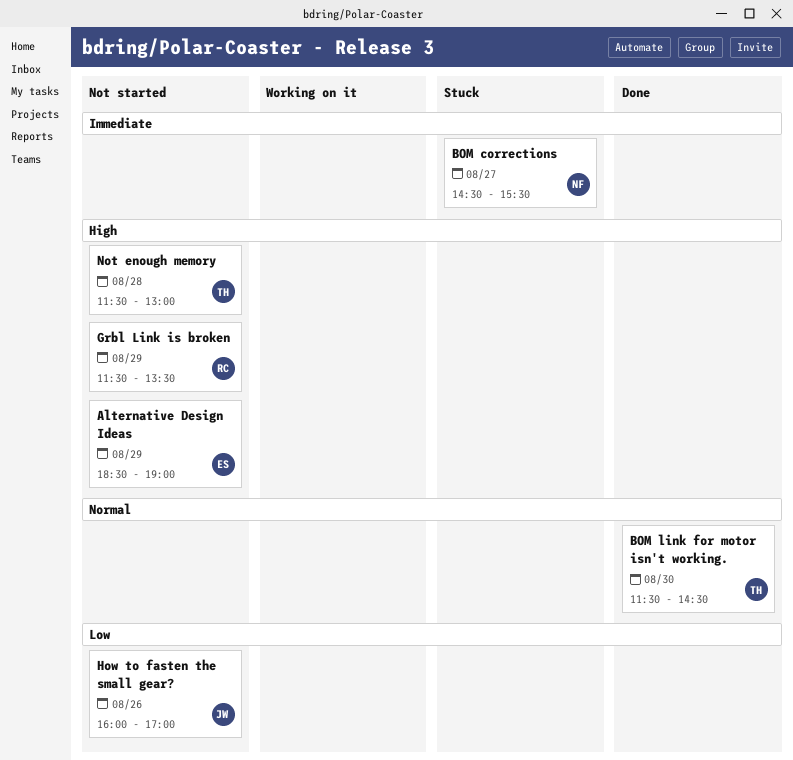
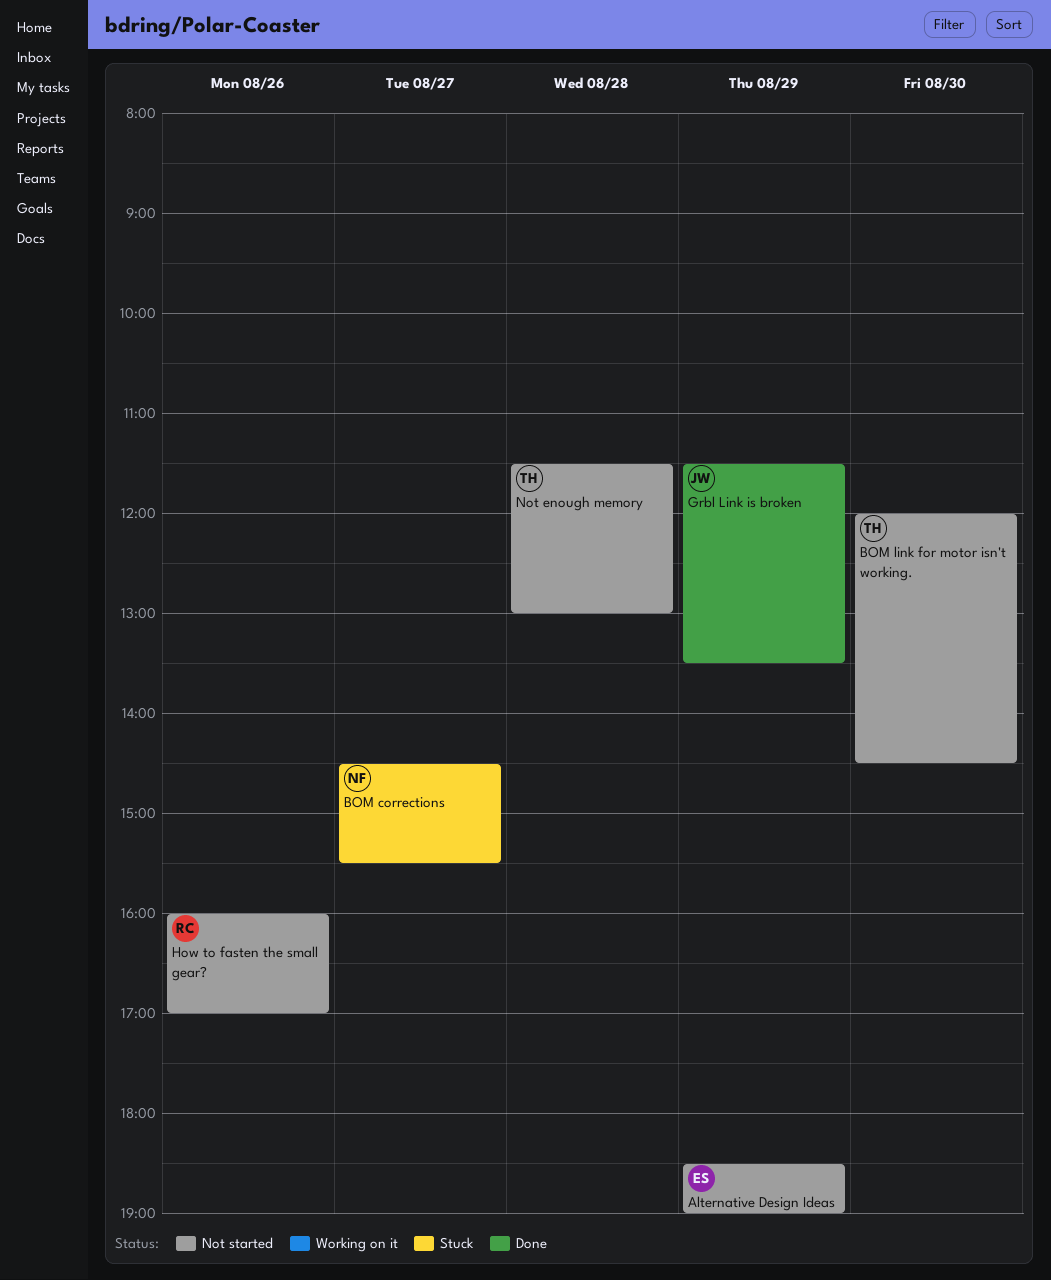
BOM link for motor isn't working., status: Done -> Not started
BOM link for motor isn't working., begins: 11:30 -> 12:00
Grbl Link is broken, status: Not started -> Done
Grbl Link is broken, owner: RC -> JW
How to fasten the small gear?, owner: JW -> RC

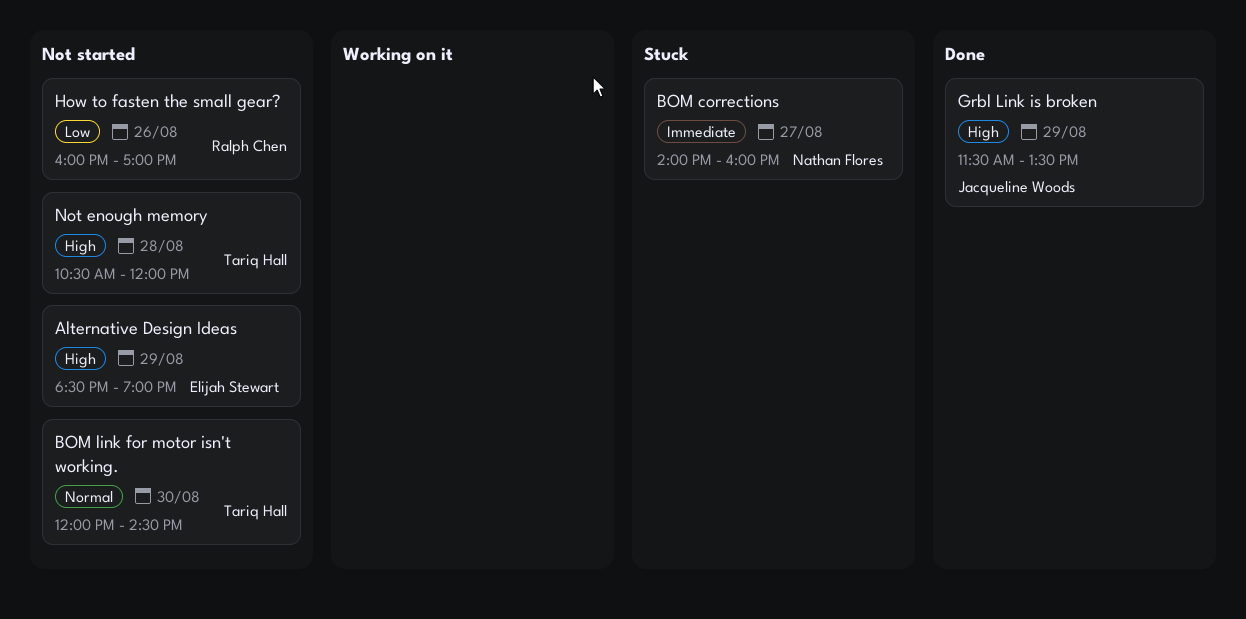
BOM corrections, begins: 14:30 -> 14:00
BOM corrections, ends: 15:30 -> 16:00
Not enough memory, begins: 11:30 -> 10:30
Not enough memory, ends: 13:00 -> 12:00

